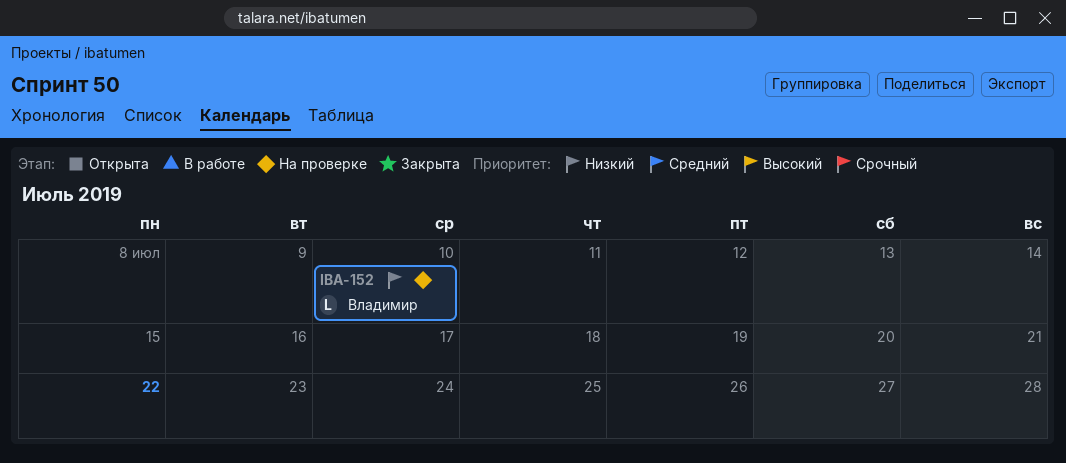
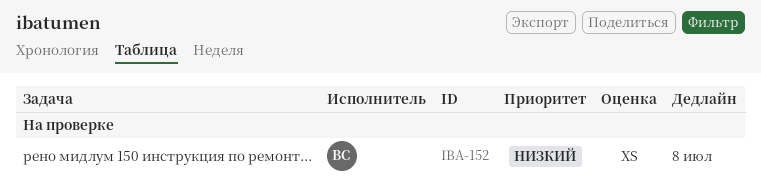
IBA-152, estimate: L -> XS
IBA-152, due: Jul 10 -> Jul 8

